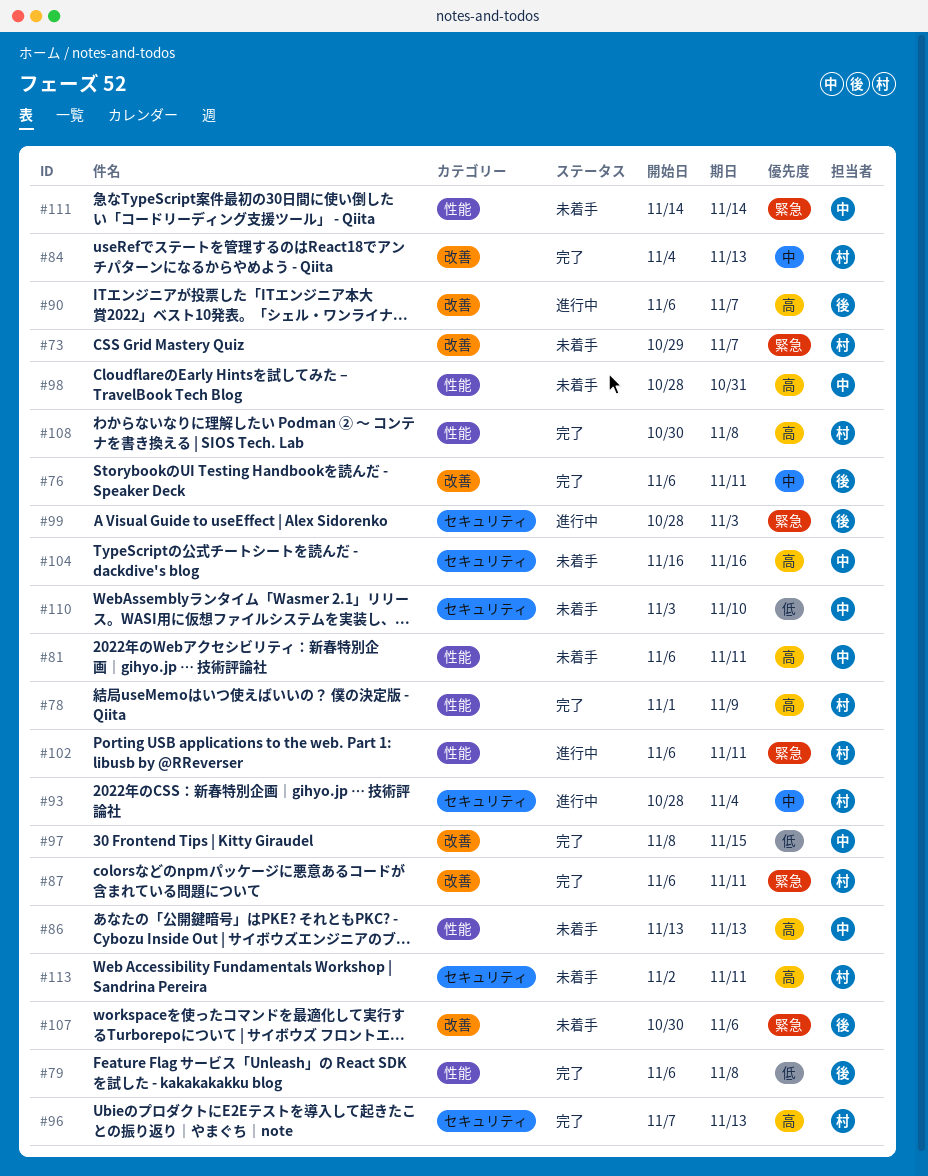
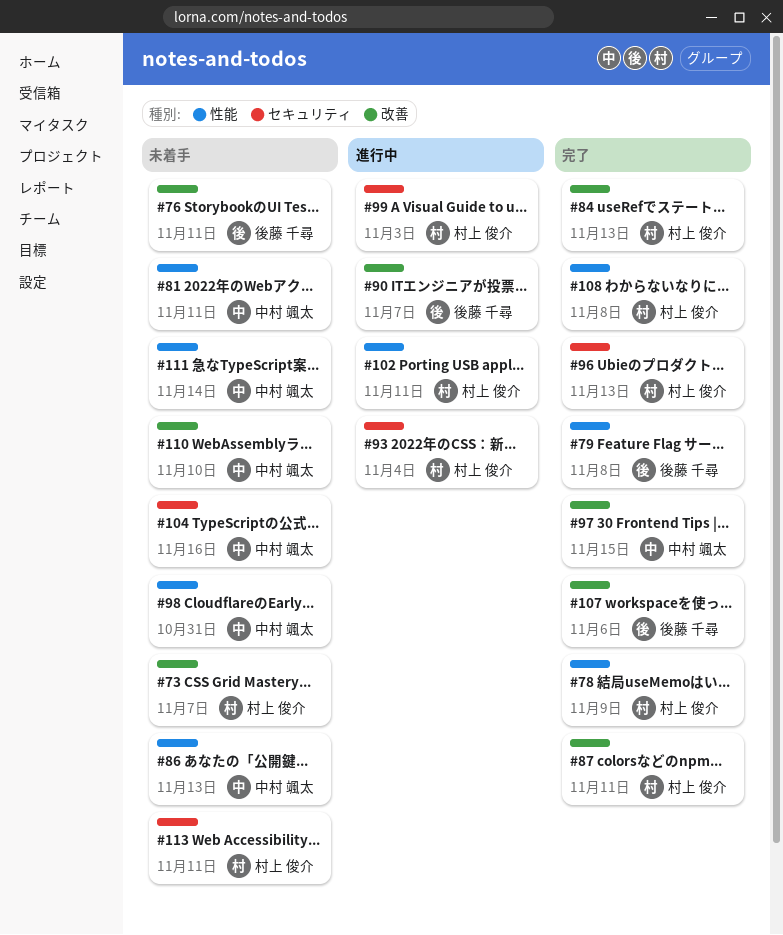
#76, status: 完了 -> 未着手
#99, owner: 後藤 千尋 -> 村上 俊介
#107, status: 未着手 -> 完了
#110, label: セキュリティ -> 改善

